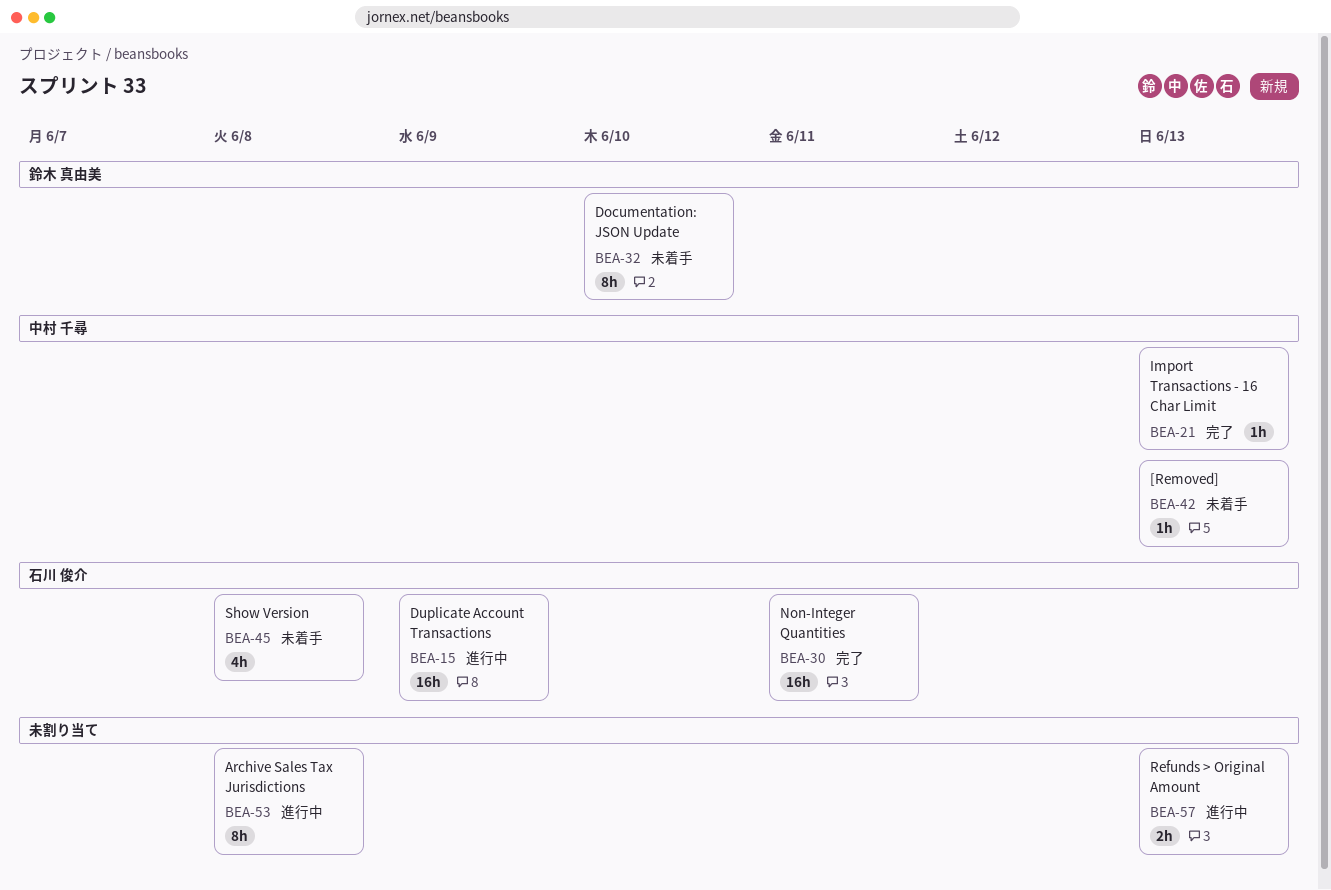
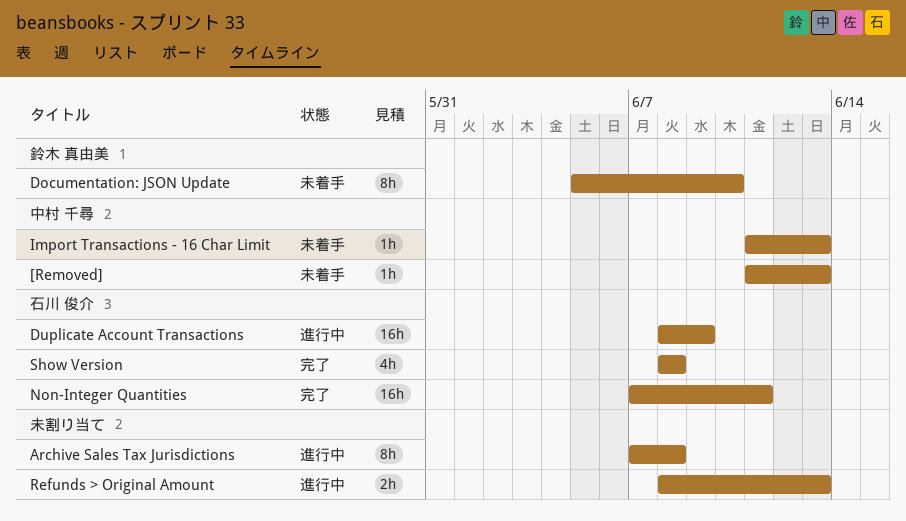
Import Transactions - 16 Char Limit, status: 完了 -> 未着手
Show Version, status: 未着手 -> 完了

